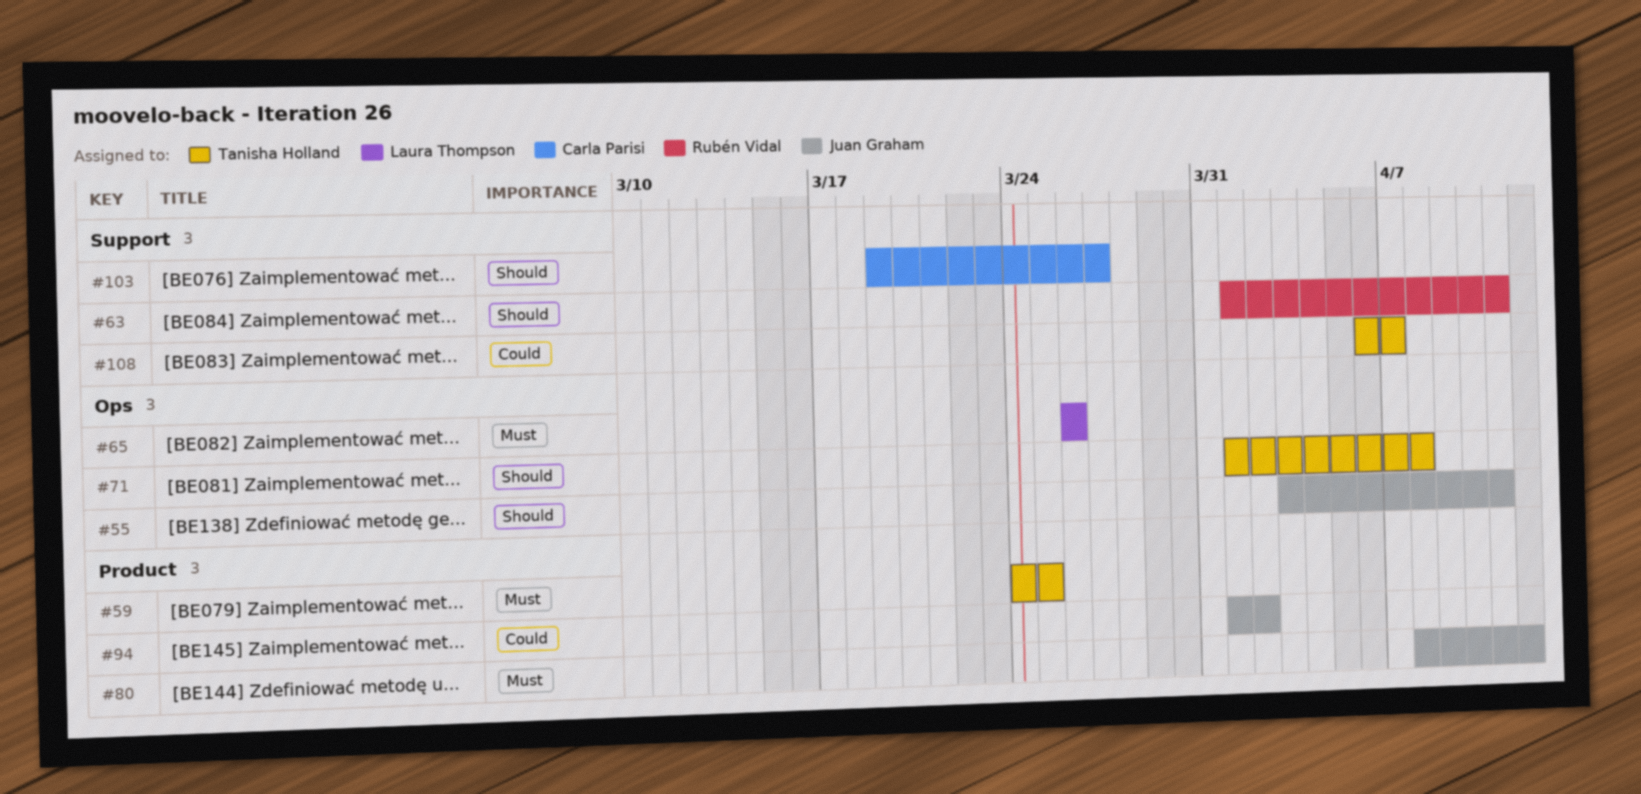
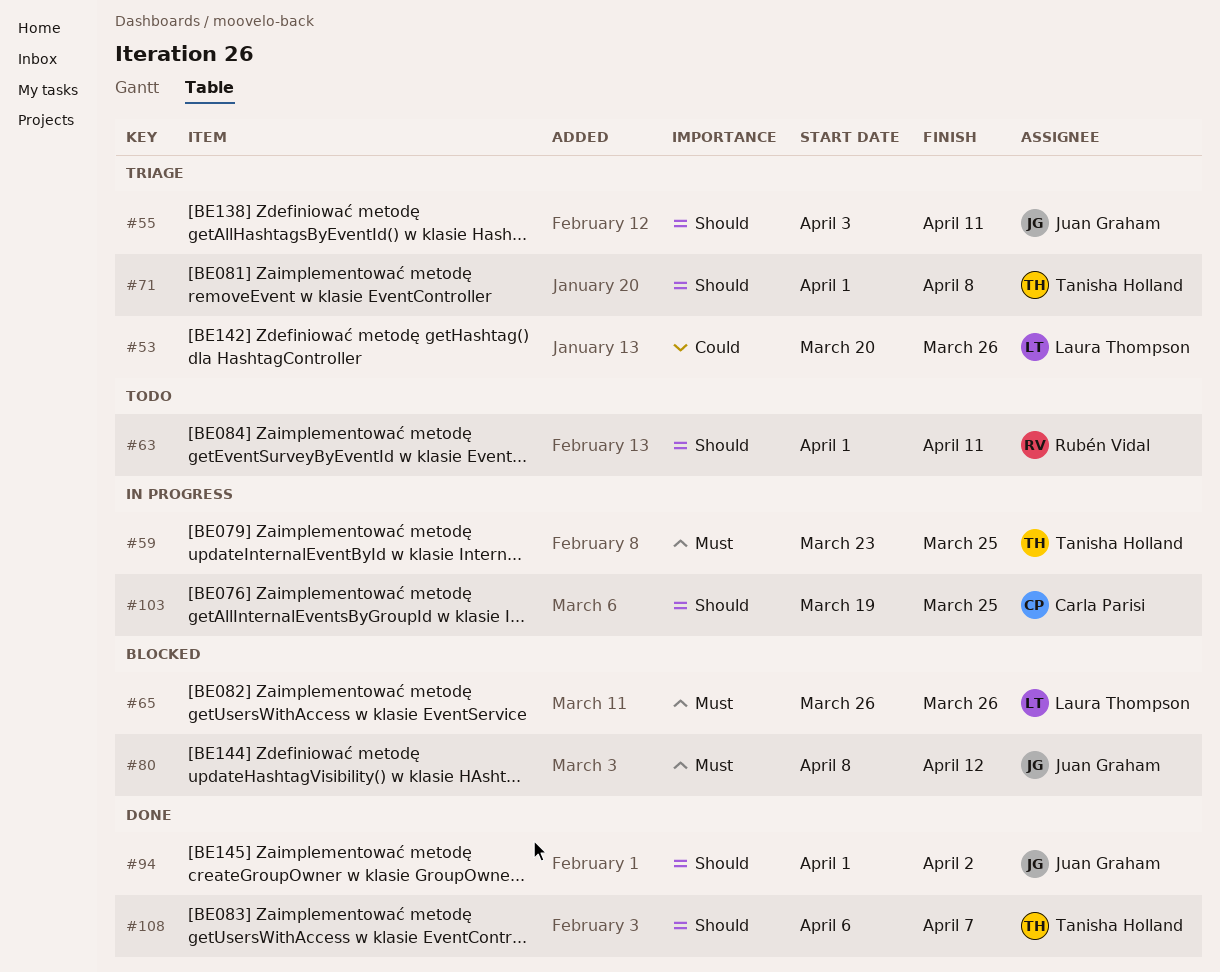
#53: none -> present
#59, start: Mar 24 -> Mar 23
#94, priority: Could -> Should
#103, due: Mar 27 -> Mar 25
#108, priority: Could -> Should

